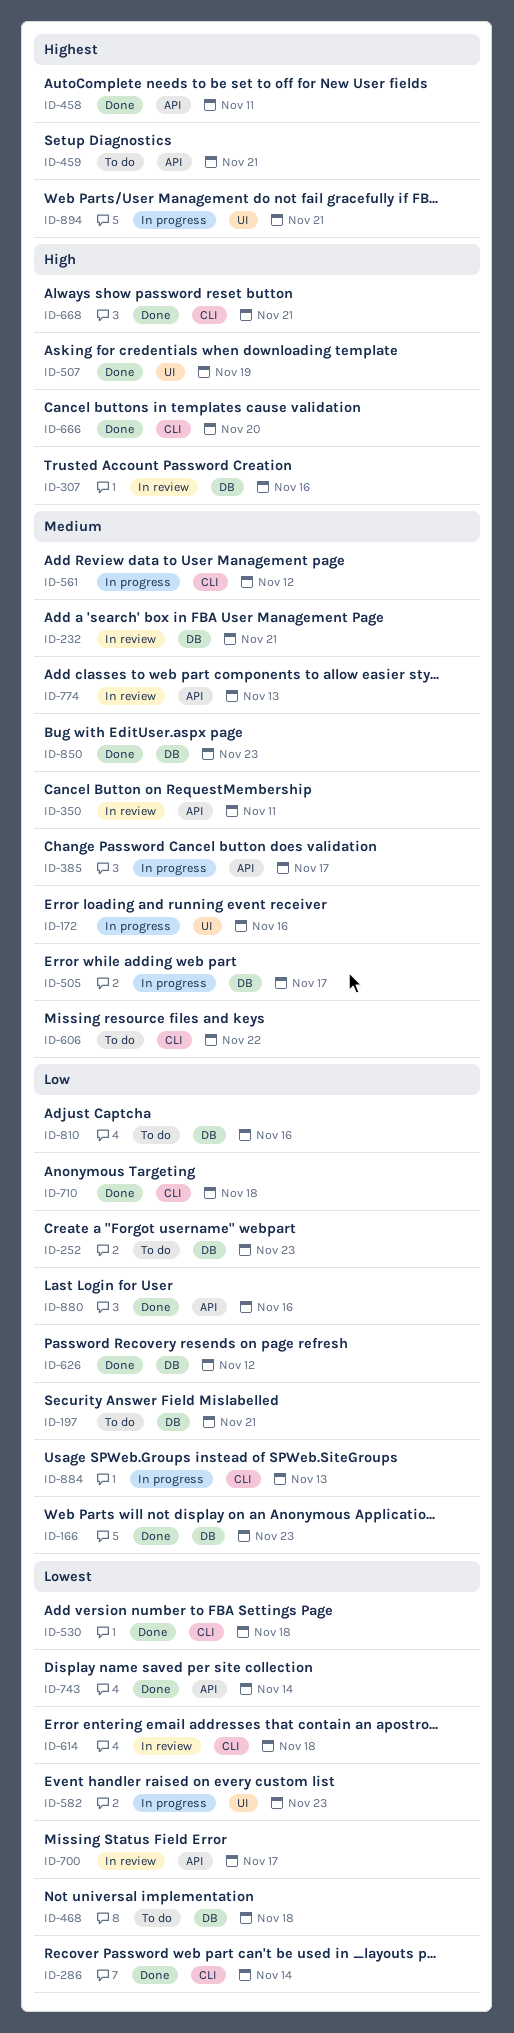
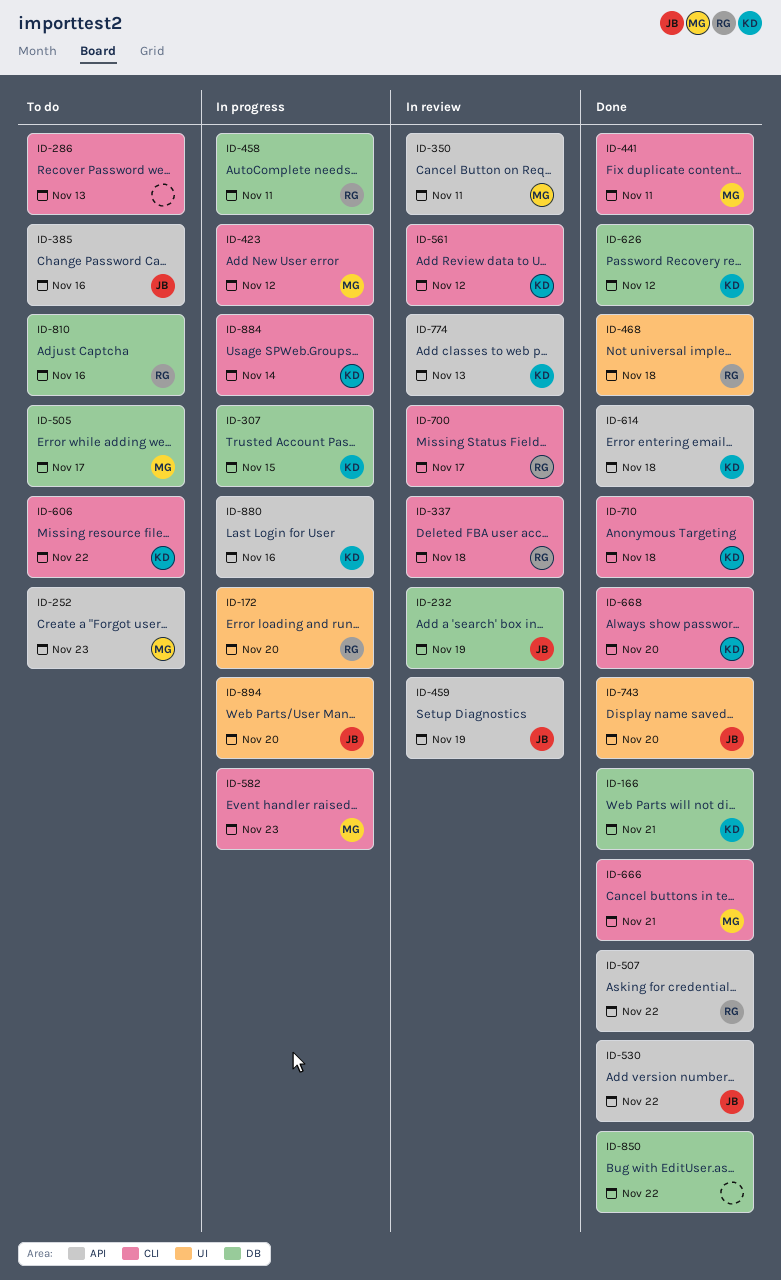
ID-166, due: Nov 23 -> Nov 21
ID-172, due: Nov 16 -> Nov 20
ID-197: present -> none
ID-232, due: Nov 21 -> Nov 19
ID-252, label: DB -> API
ID-286, status: Done -> To do
ID-286, due: Nov 14 -> Nov 13
ID-307, status: In review -> In progress
ID-307, due: Nov 16 -> Nov 15
ID-337: none -> present
ID-385, status: In progress -> To do
ID-385, due: Nov 17 -> Nov 16
ID-423: none -> present
ID-441: none -> present
ID-458, status: Done -> In progress
ID-458, label: API -> DB
ID-459, status: To do -> In review
ID-459, due: Nov 21 -> Nov 19
ID-468, status: To do -> Done
ID-468, label: DB -> UI
ID-505, status: In progress -> To do
ID-507, label: UI -> API
ID-507, due: Nov 19 -> Nov 22
ID-530, label: CLI -> API
ID-530, due: Nov 18 -> Nov 22
ID-561, status: In progress -> In review
ID-582, label: UI -> CLI
ID-614, status: In review -> Done
ID-614, label: CLI -> API
ID-666, due: Nov 20 -> Nov 21
ID-668, due: Nov 21 -> Nov 20
ID-700, label: API -> CLI
ID-743, label: API -> UI
ID-743, due: Nov 14 -> Nov 20
ID-850, due: Nov 23 -> Nov 22
ID-880, status: Done -> In progress
ID-884, due: Nov 13 -> Nov 14
ID-894, due: Nov 21 -> Nov 20

